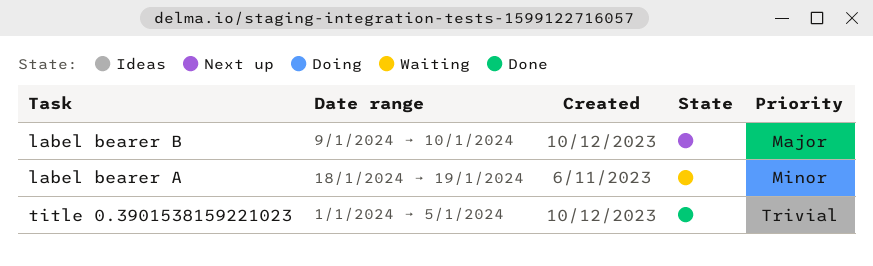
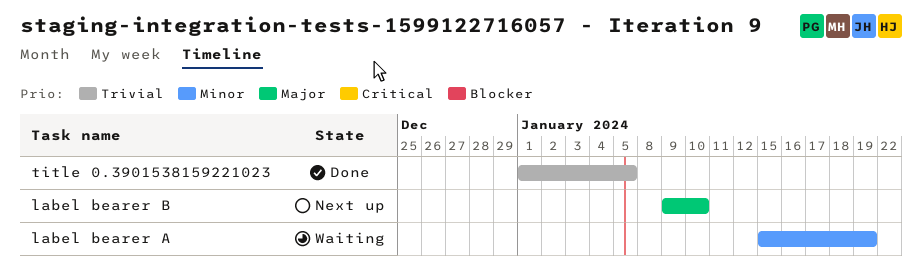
label bearer A, start: Jan 18 -> Jan 15

